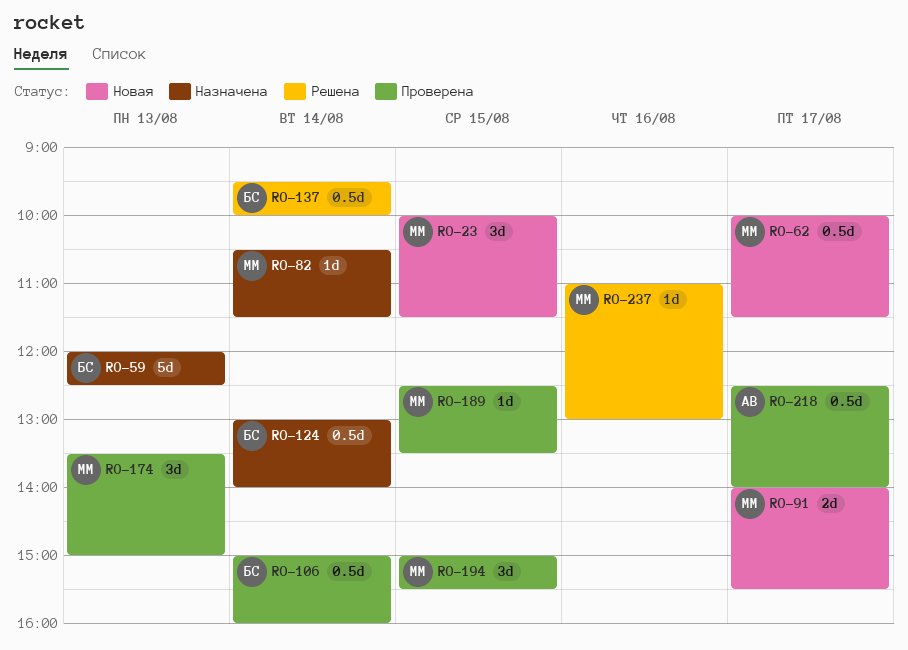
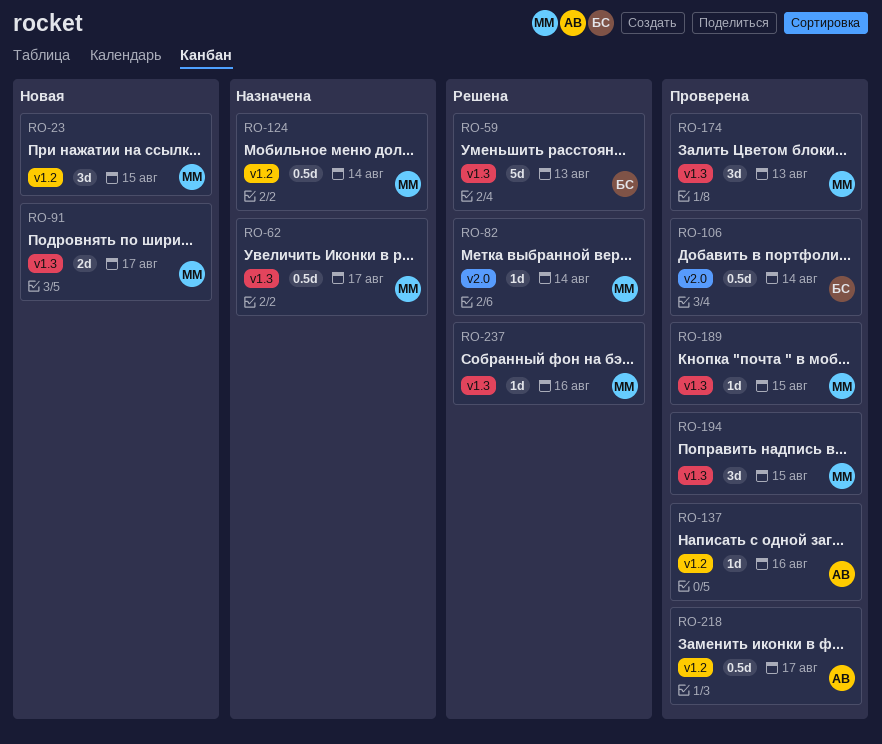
RO-59, status: Назначена -> Решена
RO-62, status: Новая -> Назначена
RO-82, status: Назначена -> Решена
RO-124, owner: БС -> ММ
RO-137, status: Решена -> Проверена
RO-137, owner: БС -> АВ
RO-137, estimate: 0.5d -> 1d
RO-137, day: Aug 14 -> Aug 16

